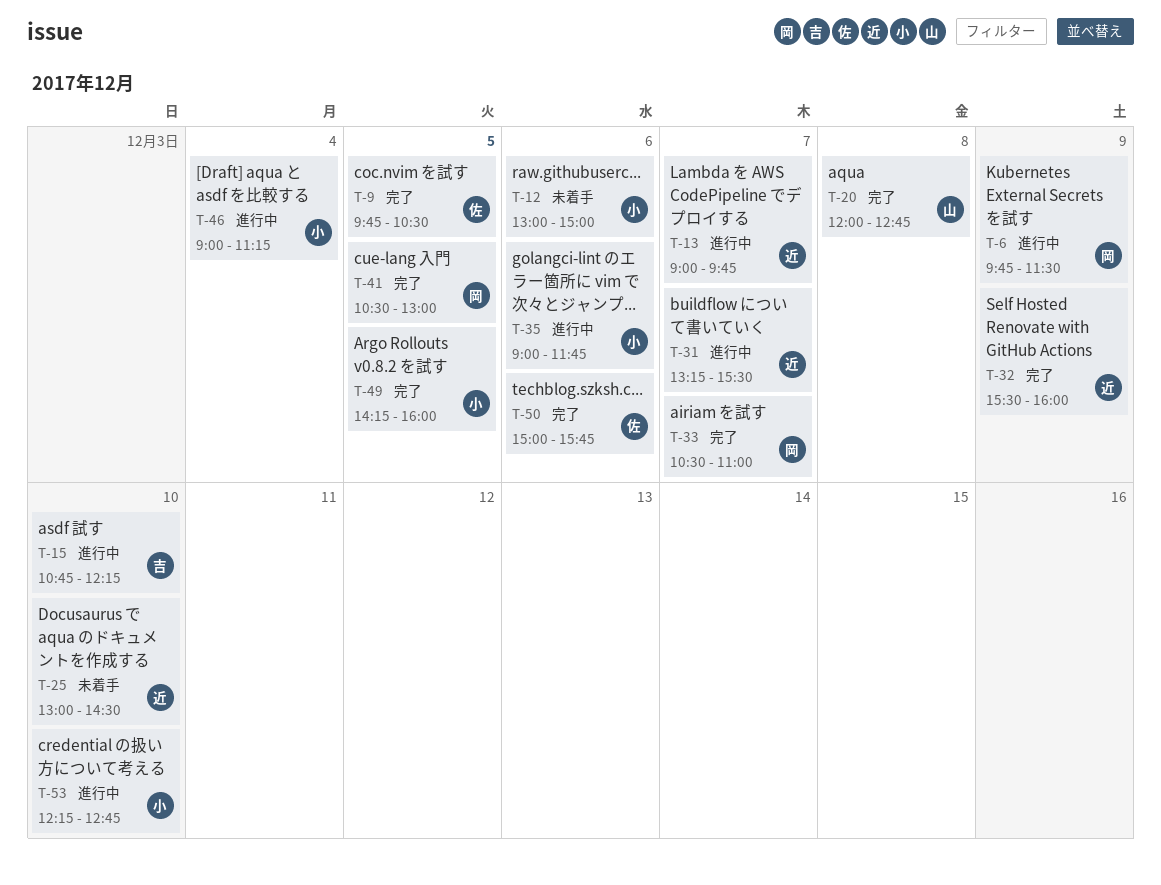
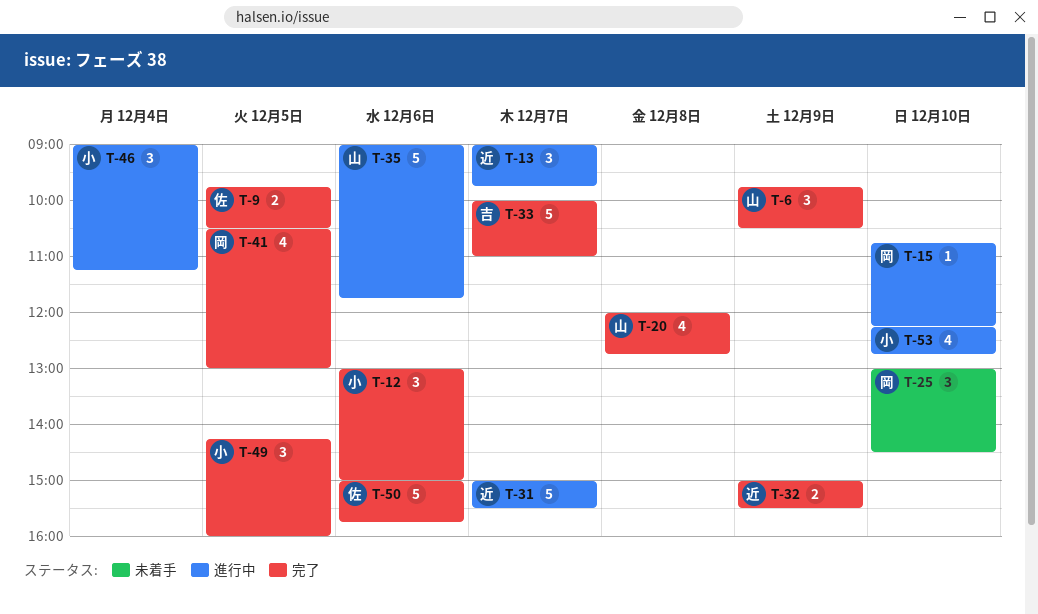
T-6, status: 進行中 -> 完了
T-6, owner: 岡 -> 山
T-6, ends: 11:30 -> 10:30
T-12, status: 未着手 -> 完了
T-15, owner: 吉 -> 岡
T-25, owner: 近 -> 岡
T-31, begins: 13:15 -> 15:00
T-32, begins: 15:30 -> 15:00
T-32, ends: 16:00 -> 15:30
T-33, owner: 岡 -> 吉
T-33, begins: 10:30 -> 10:00
T-35, owner: 小 -> 山

